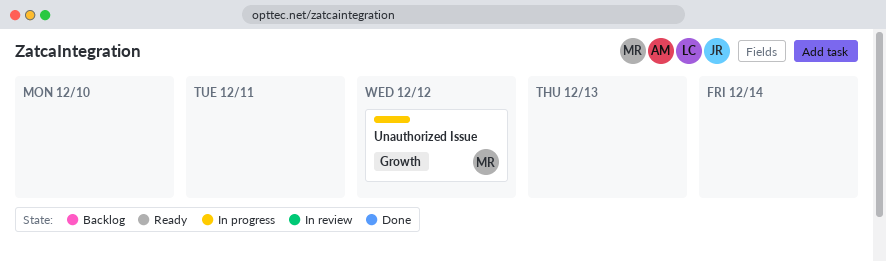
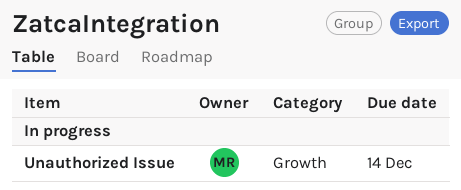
Unauthorized Issue, due: Dec 12 -> Dec 14

